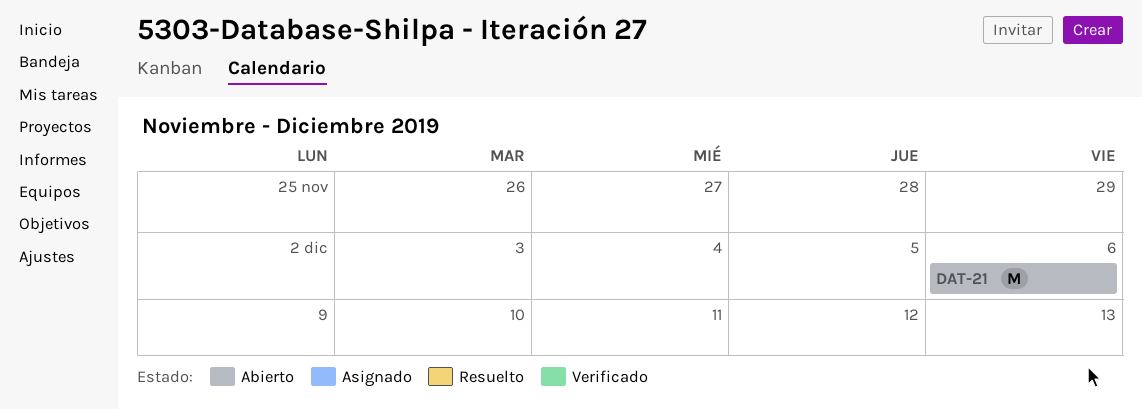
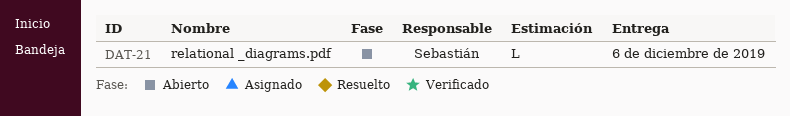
DAT-21, estimate: M -> L

